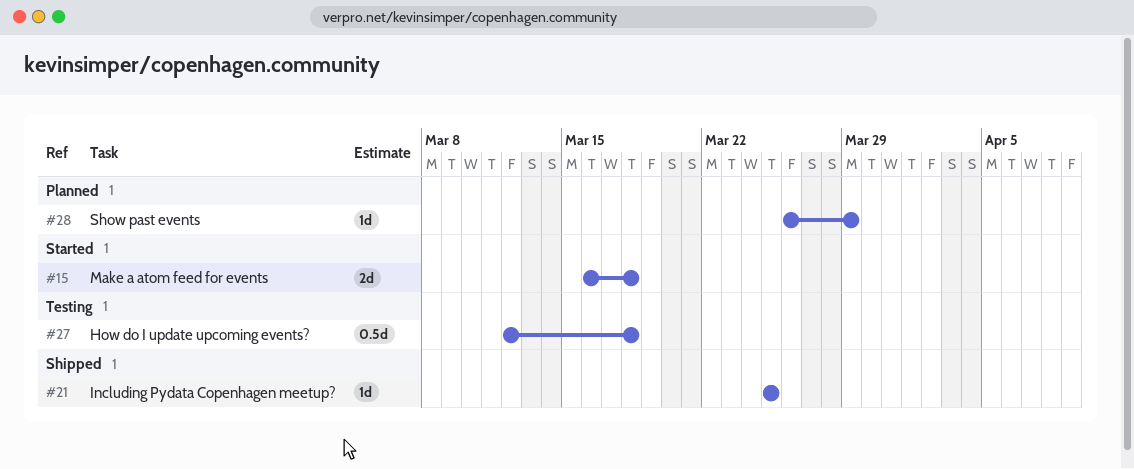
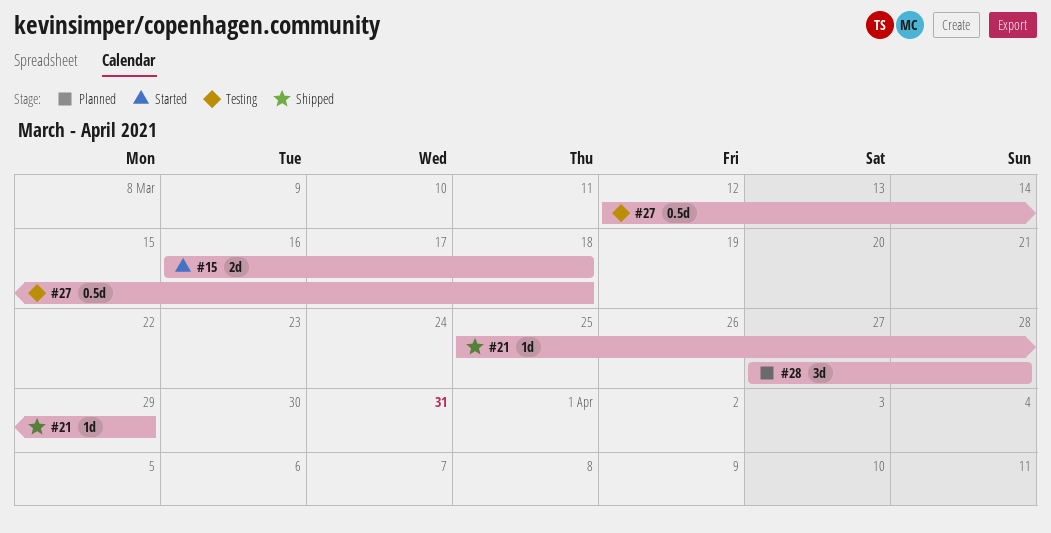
#21, due: Mar 25 -> Mar 29
#28, estimate: 1d -> 3d
#28, start: Mar 26 -> Mar 27
#28, due: Mar 29 -> Mar 28

